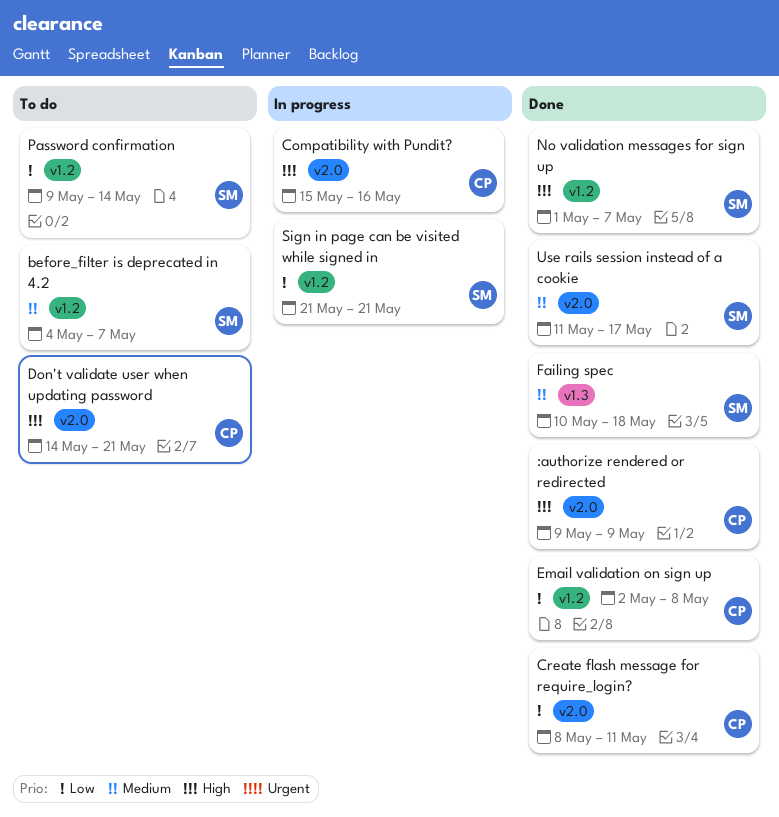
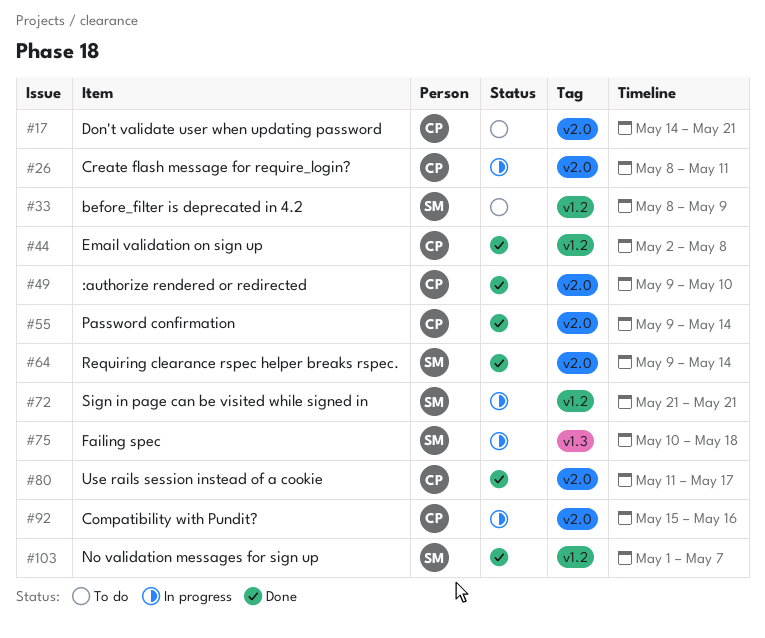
:authorize rendered or redirected, due: May 9 -> May 10
before_filter is deprecated in 4.2, start: May 4 -> May 8
before_filter is deprecated in 4.2, due: May 7 -> May 9
Create flash message for require_login?, status: Done -> In progress
Failing spec, status: Done -> In progress
Password confirmation, status: To do -> Done
Password confirmation, owner: SM -> CP
Password confirmation, label: v1.2 -> v2.0
Requiring clearance rspec helper breaks rspec.: none -> present
Use rails session instead of a cookie, owner: SM -> CP

